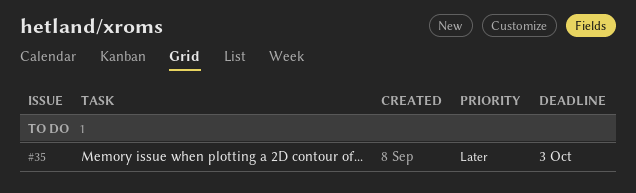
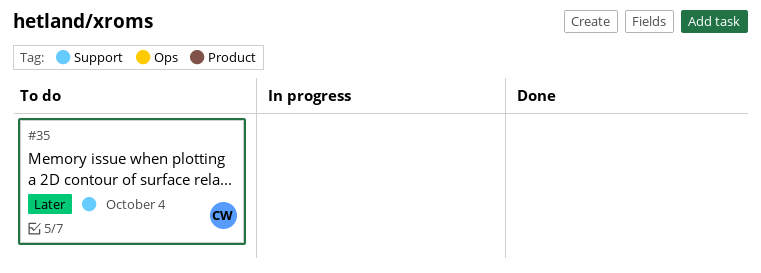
#35, due: Oct 3 -> Oct 4

